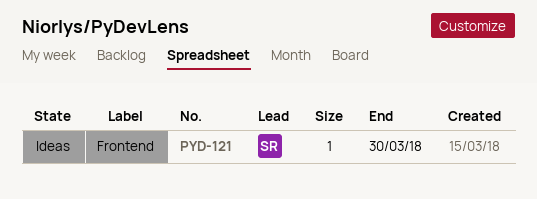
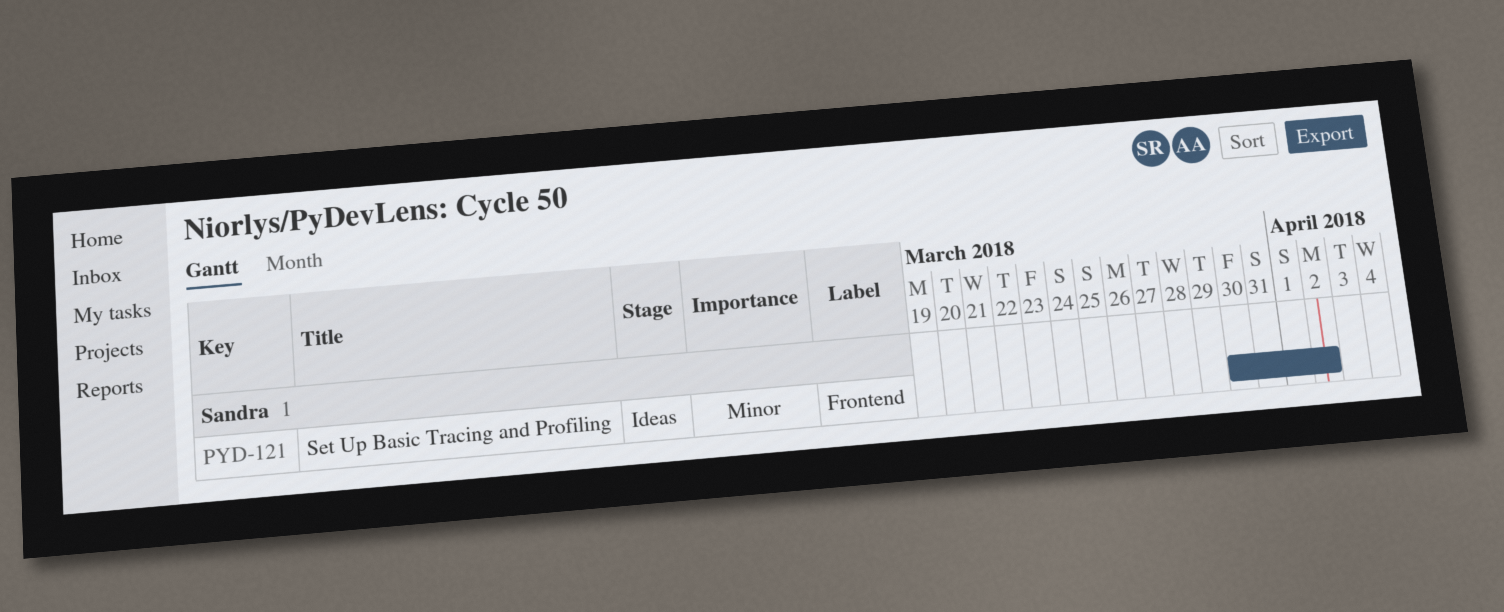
PYD-121, due: Mar 30 -> Apr 2

